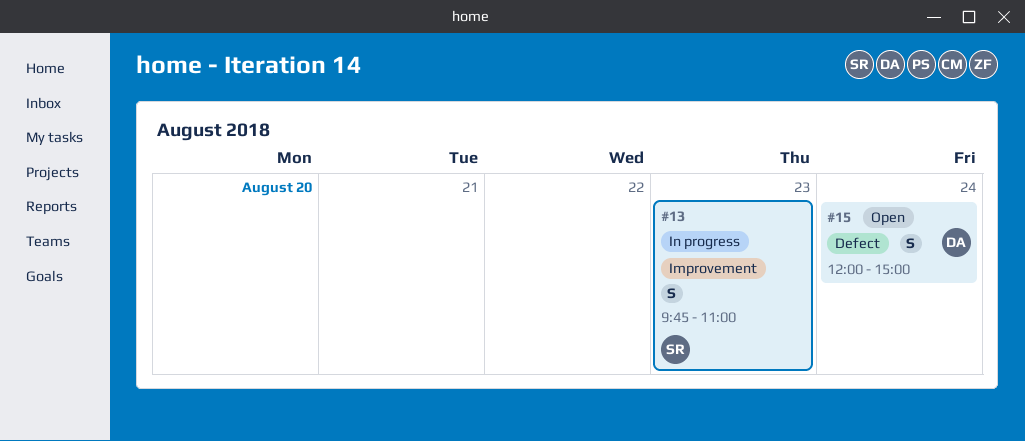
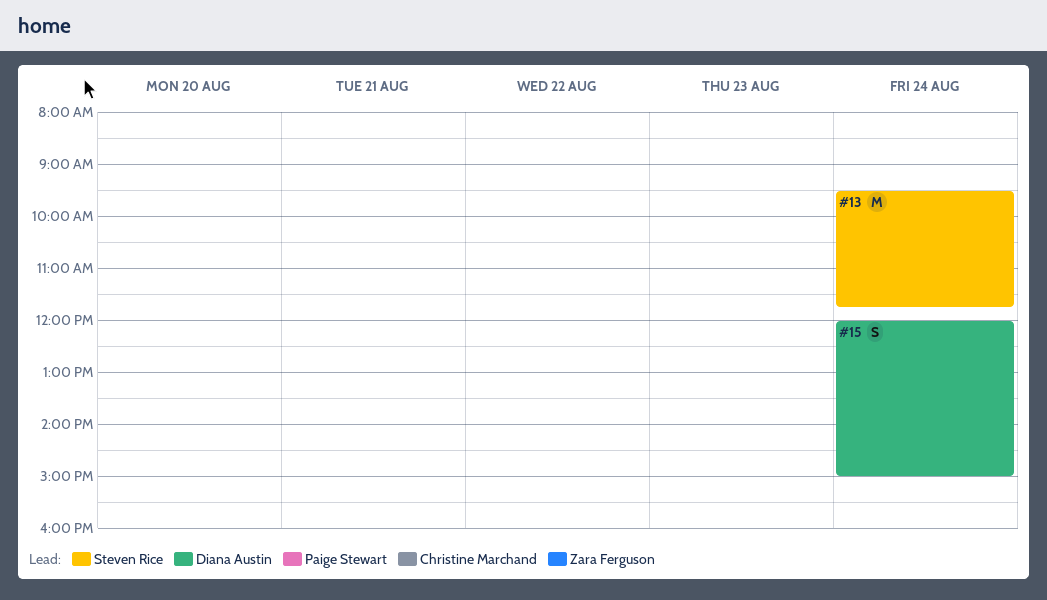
#13, estimate: S -> M
#13, day: Aug 23 -> Aug 24
#13, begins: 09:45 -> 09:30
#13, ends: 11:00 -> 11:45

